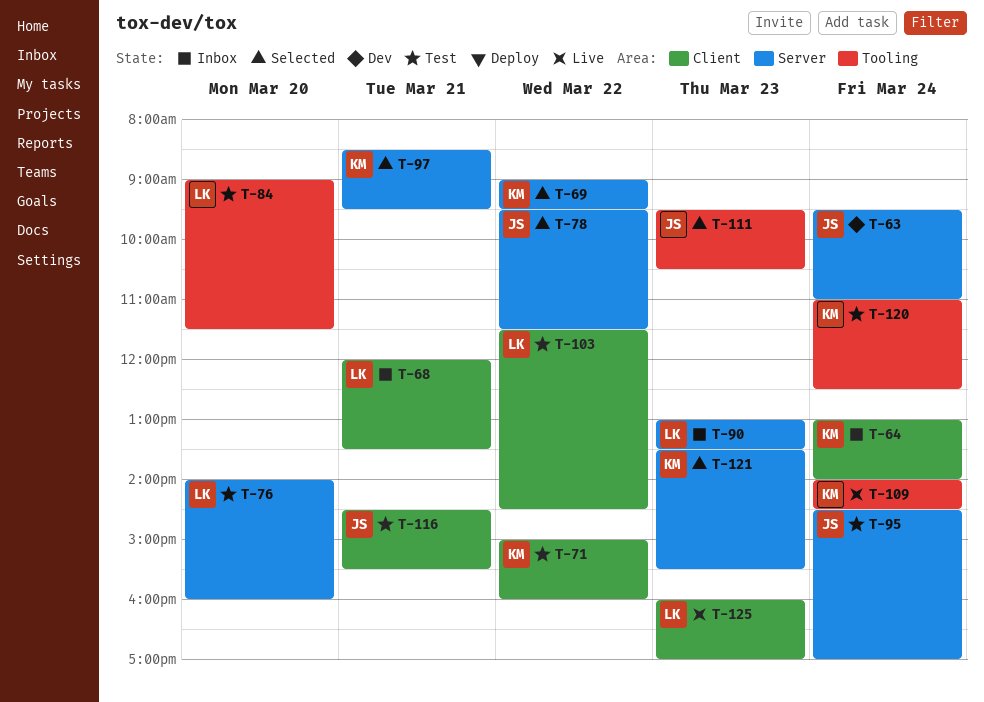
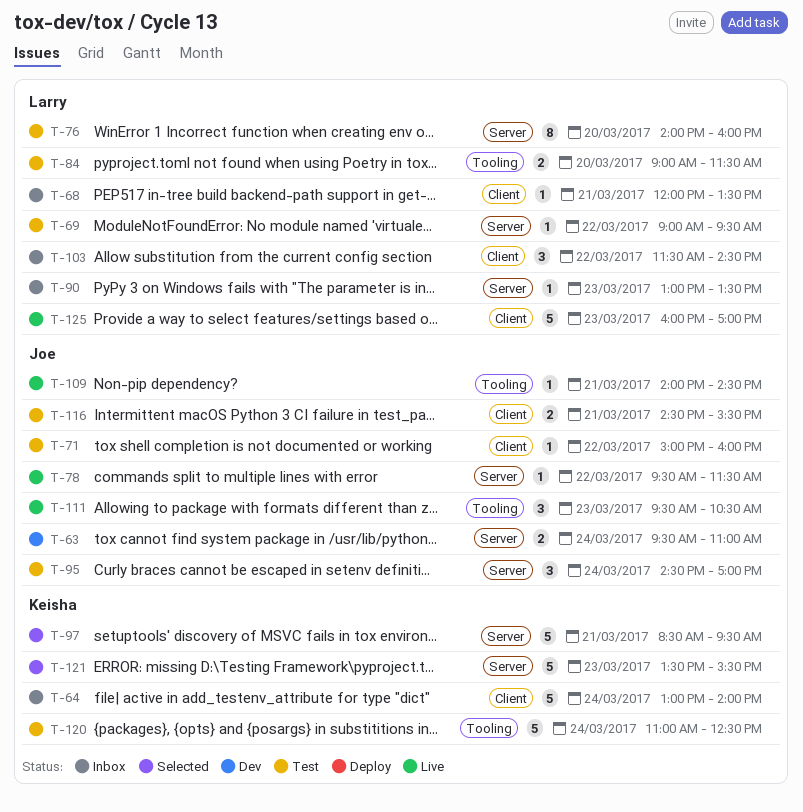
T-69, status: Selected -> Test
T-69, owner: Keisha -> Larry
T-71, owner: Keisha -> Joe
T-78, status: Selected -> Live
T-103, status: Test -> Inbox
T-109, owner: Keisha -> Joe
T-109, day: Mar 24 -> Mar 21
T-111, status: Selected -> Live

